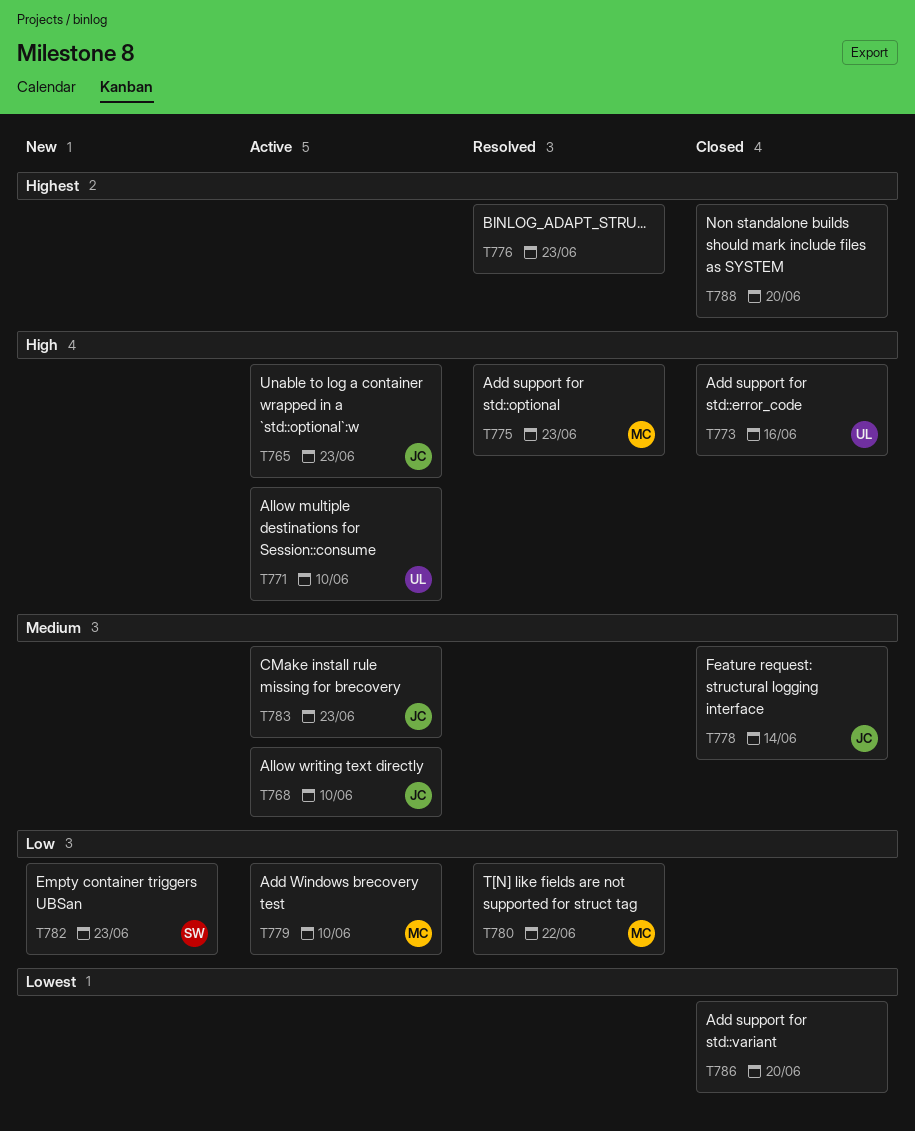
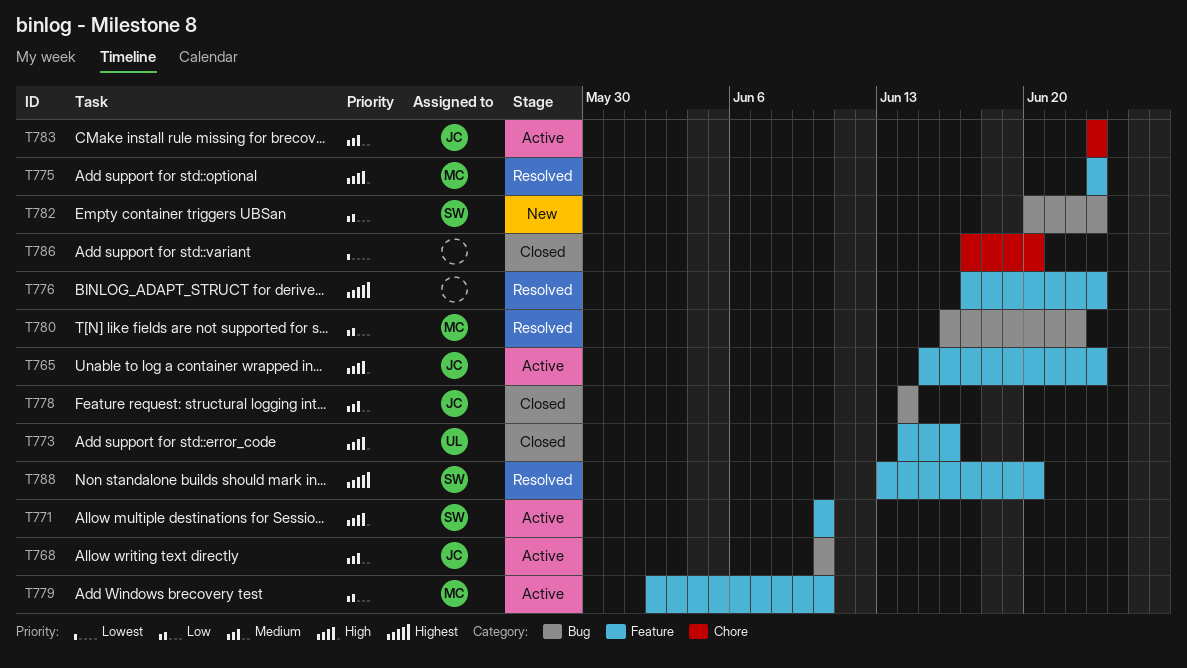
T771, owner: UL -> SW
T788, status: Closed -> Resolved
T788, owner: none -> SW

